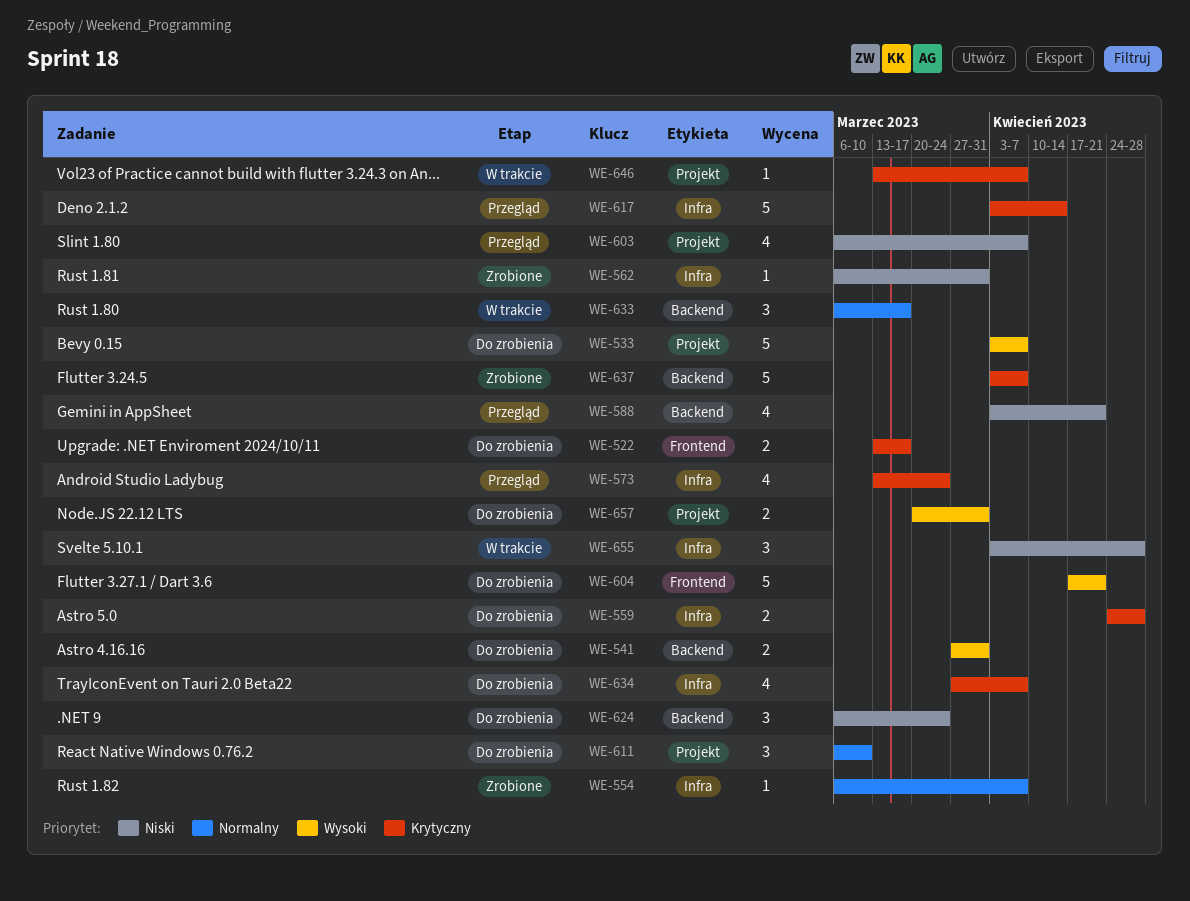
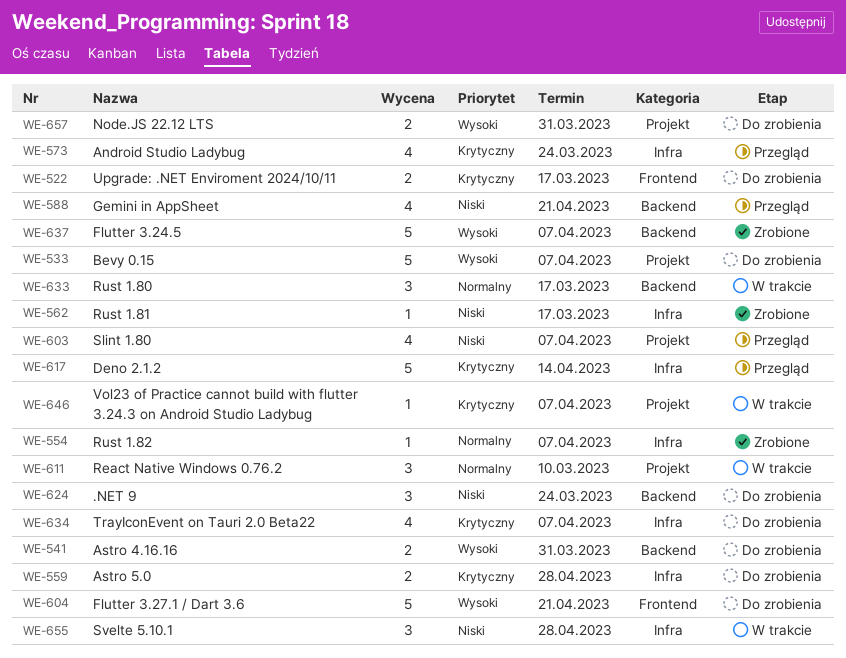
WE-562, due: Mar 31 -> Mar 17
WE-611, status: Do zrobienia -> W trakcie
WE-637, priority: Krytyczny -> Wysoki

